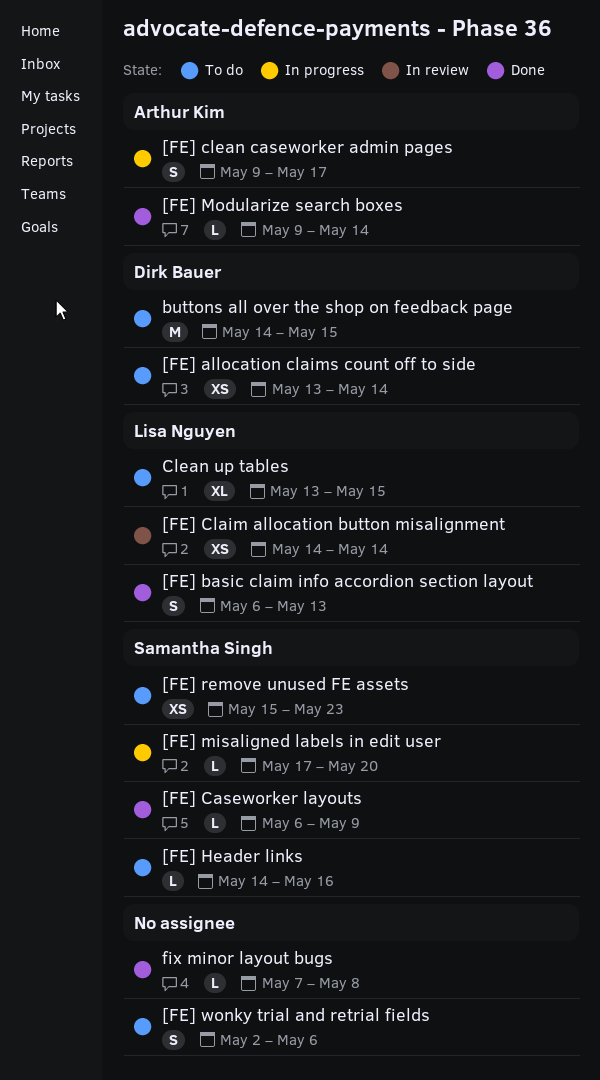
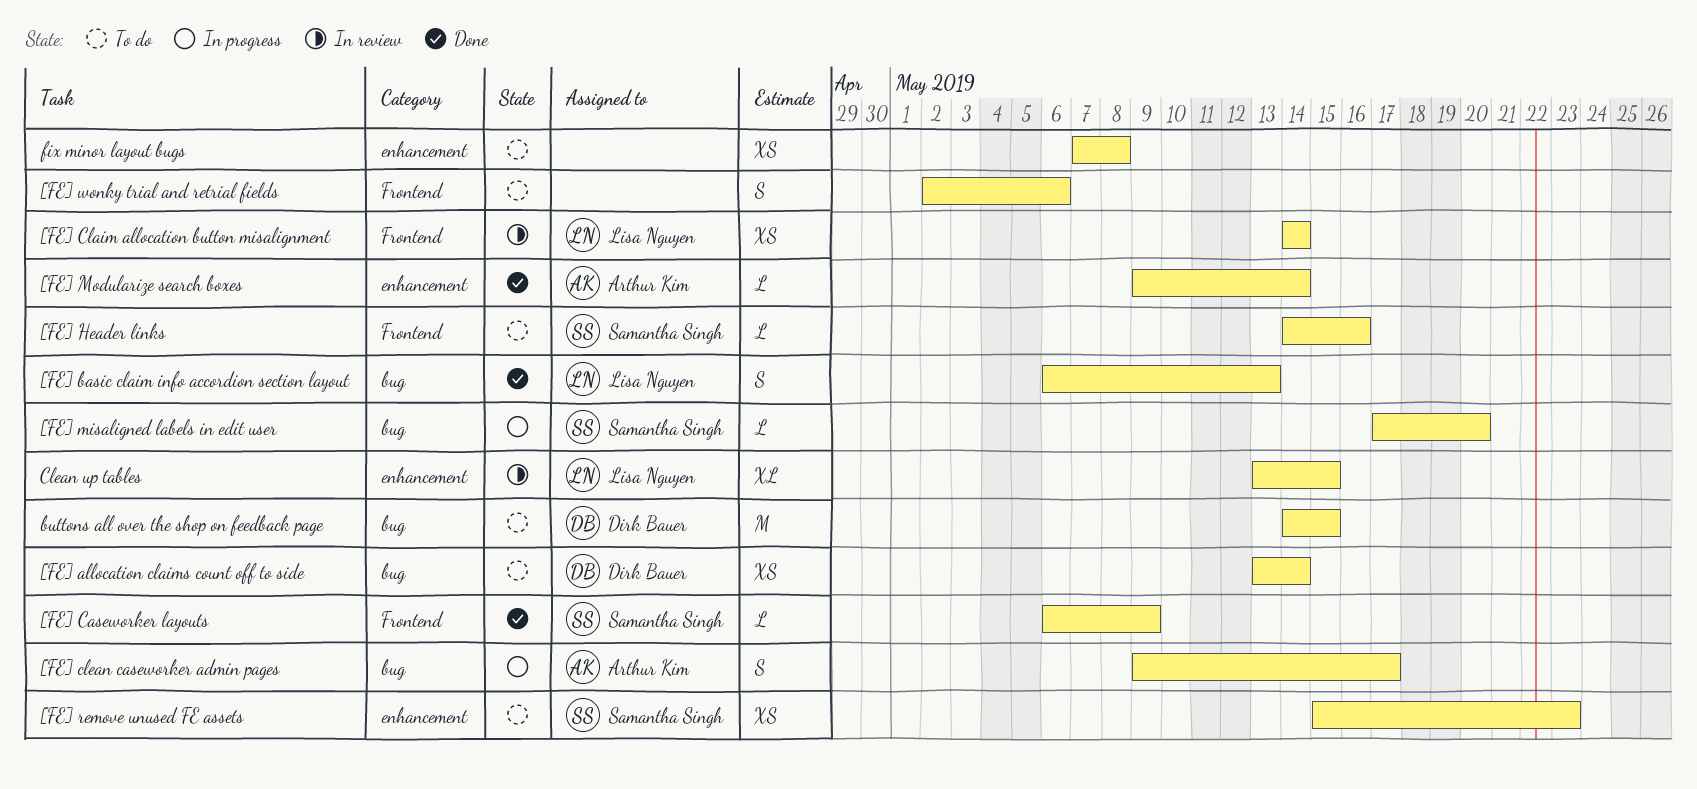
Clean up tables, status: To do -> In review
fix minor layout bugs, status: Done -> To do
fix minor layout bugs, estimate: L -> XS

